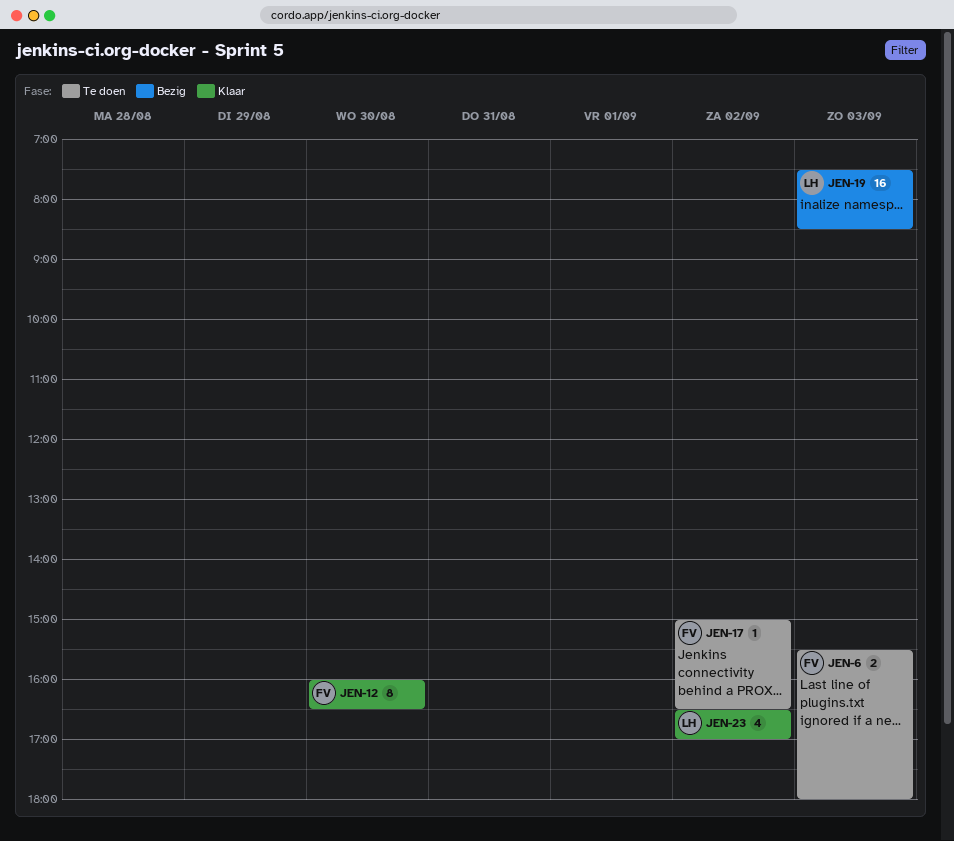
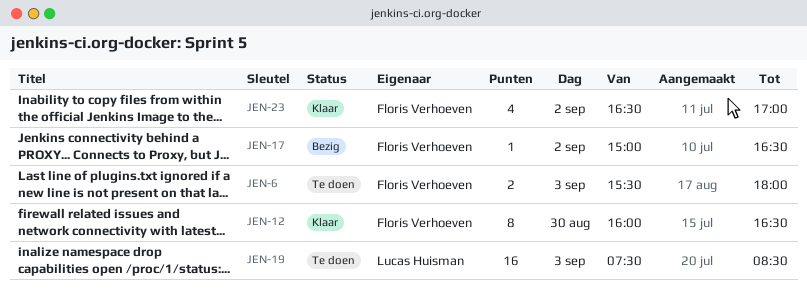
JEN-17, status: Te doen -> Bezig
JEN-19, status: Bezig -> Te doen
JEN-23, owner: Lucas Huisman -> Floris Verhoeven

